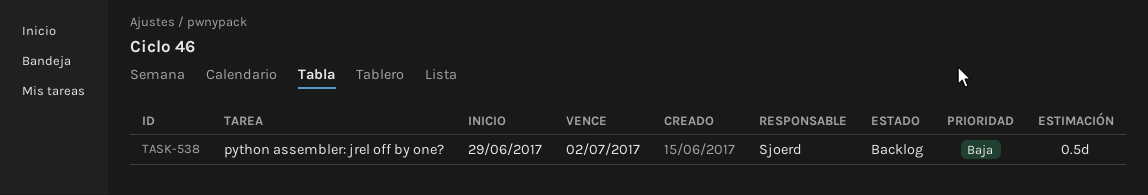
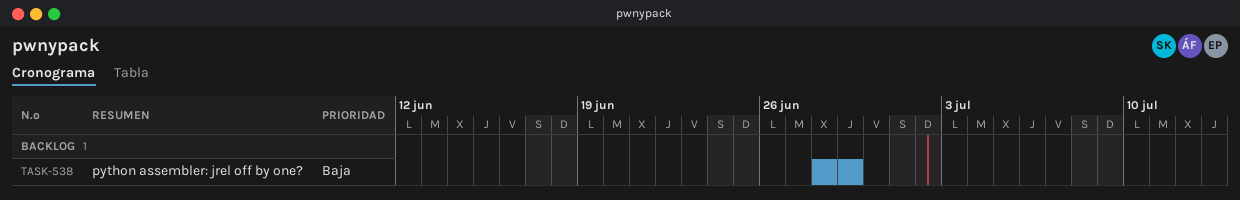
TASK-538, start: Jun 29 -> Jun 28
TASK-538, due: Jul 2 -> Jun 29

